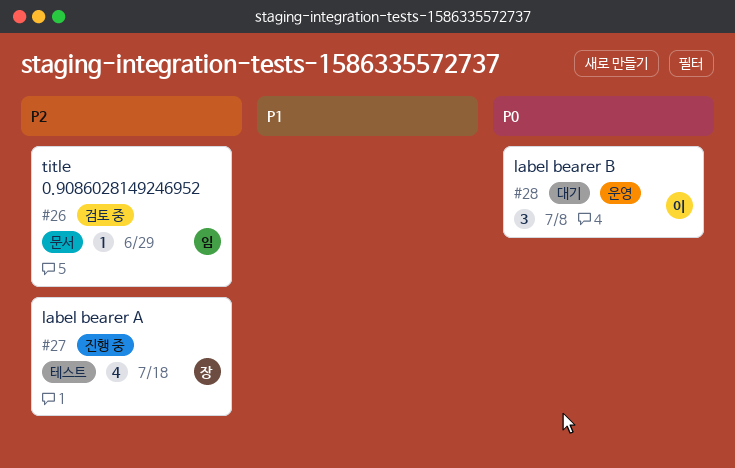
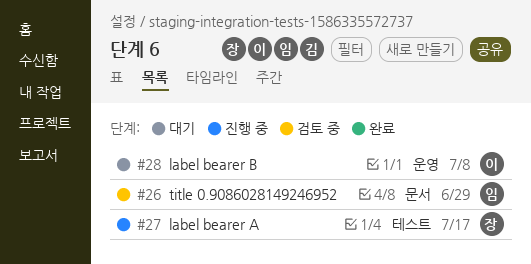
#27, due: Jul 18 -> Jul 17

